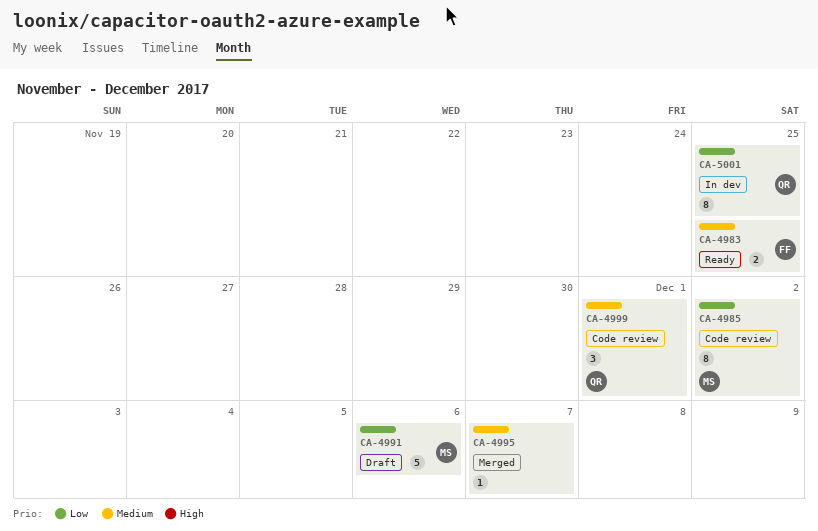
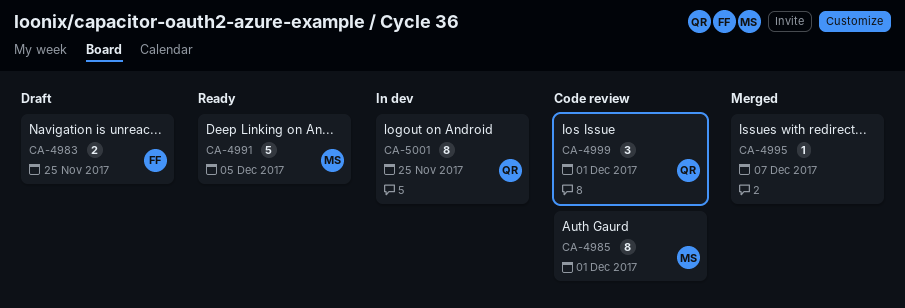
CA-4983, status: Ready -> Draft
CA-4985, due: Dec 2 -> Dec 1
CA-4991, status: Draft -> Ready
CA-4991, due: Dec 6 -> Dec 5

